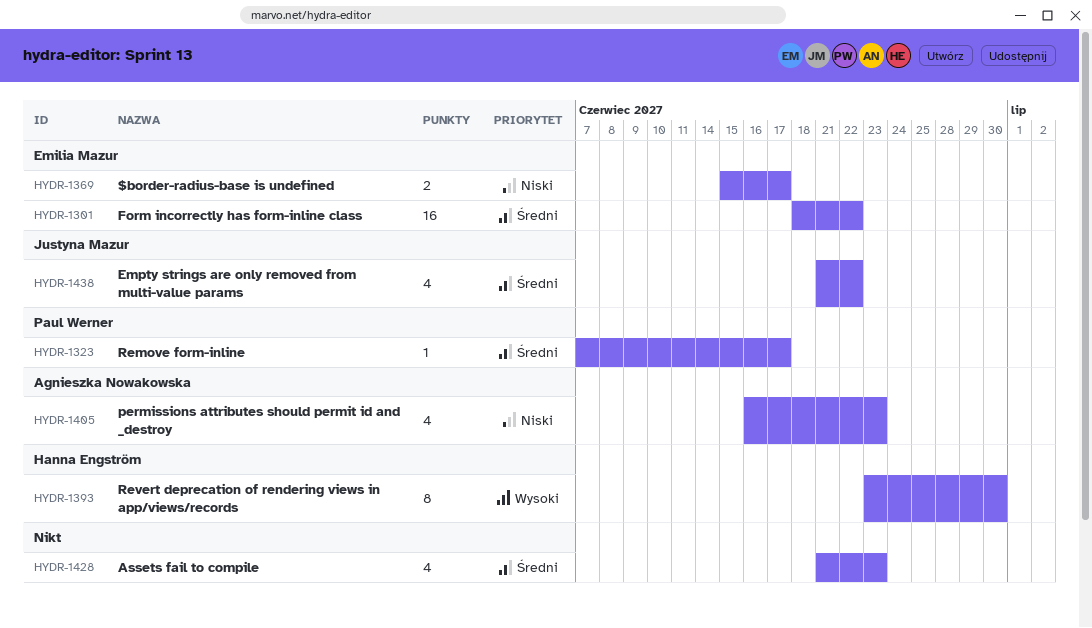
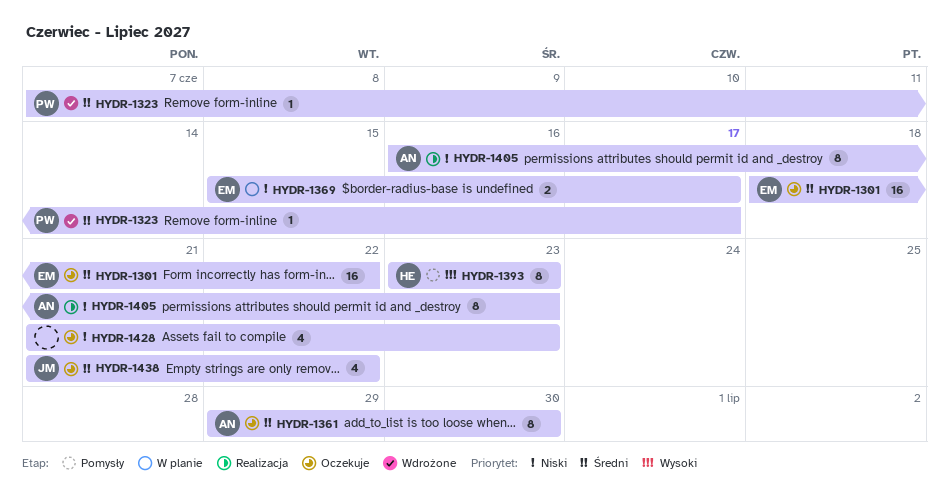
HYDR-1361: none -> present
HYDR-1393, due: Jun 30 -> Jun 23
HYDR-1405, estimate: 4 -> 8
HYDR-1428, priority: Średni -> Niski

